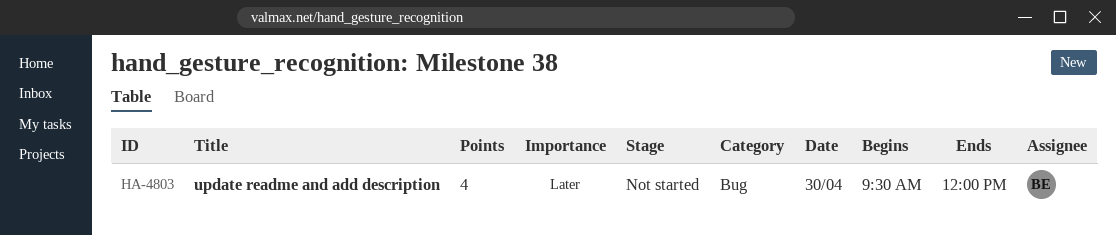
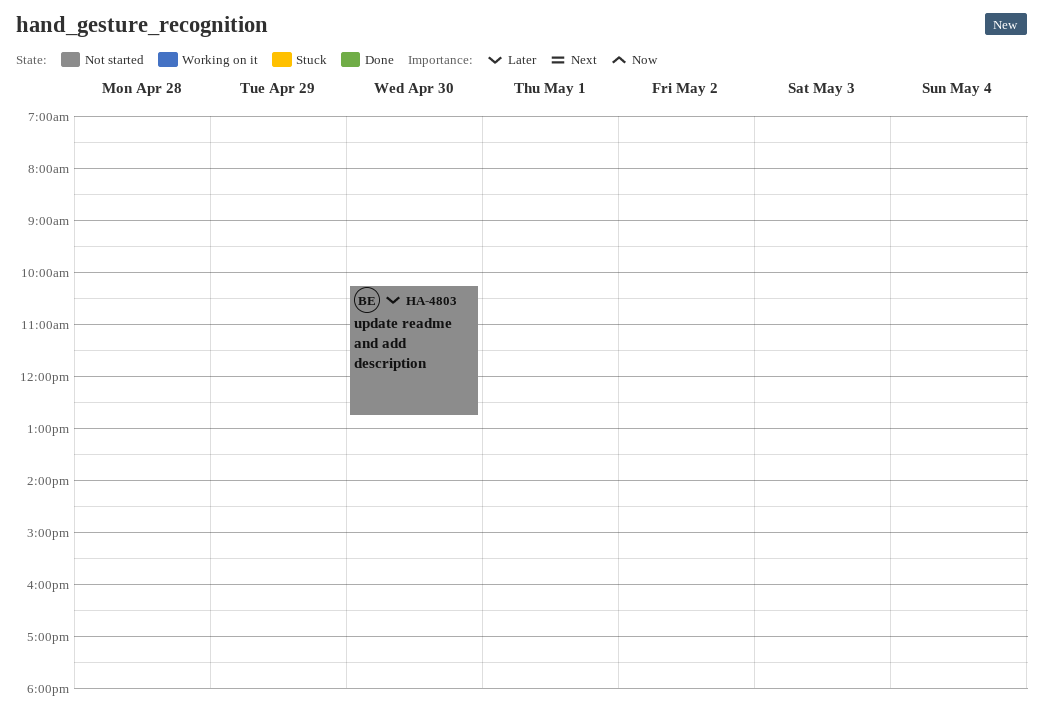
HA-4803, begins: 09:30 -> 10:15
HA-4803, ends: 12:00 -> 12:45

